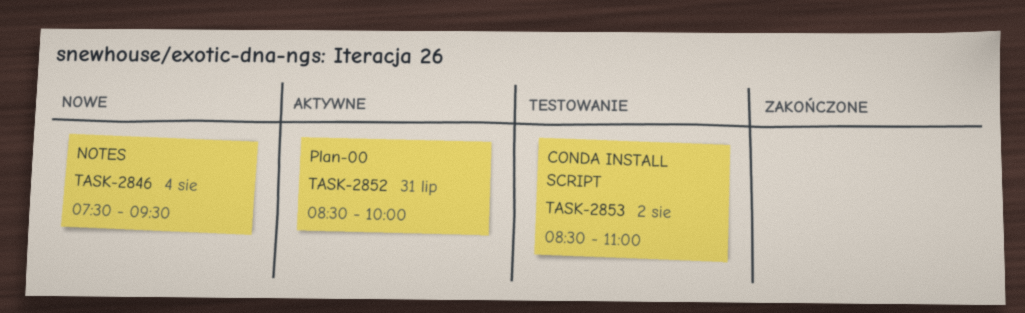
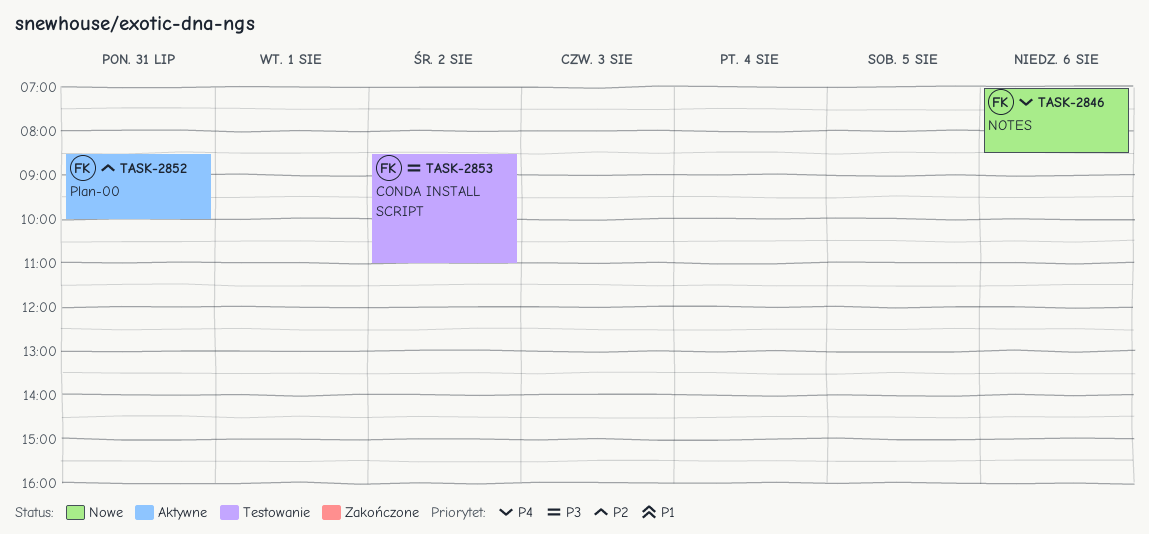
TASK-2846, day: Aug 4 -> Aug 6
TASK-2846, begins: 07:30 -> 07:00
TASK-2846, ends: 09:30 -> 08:30

